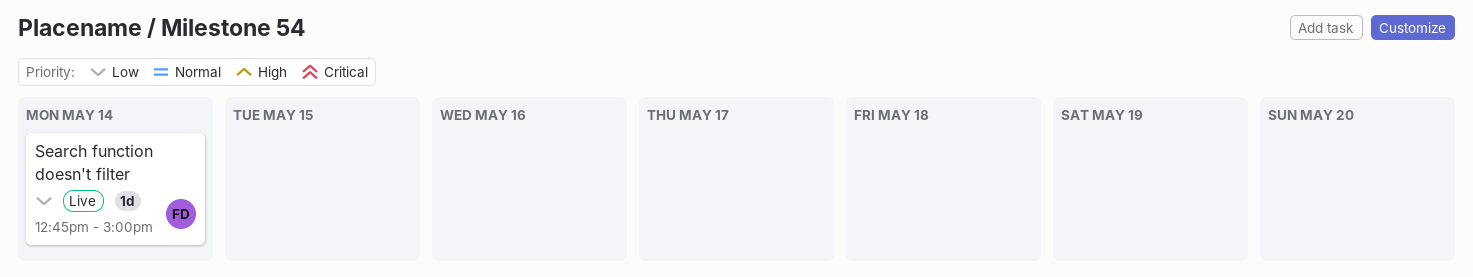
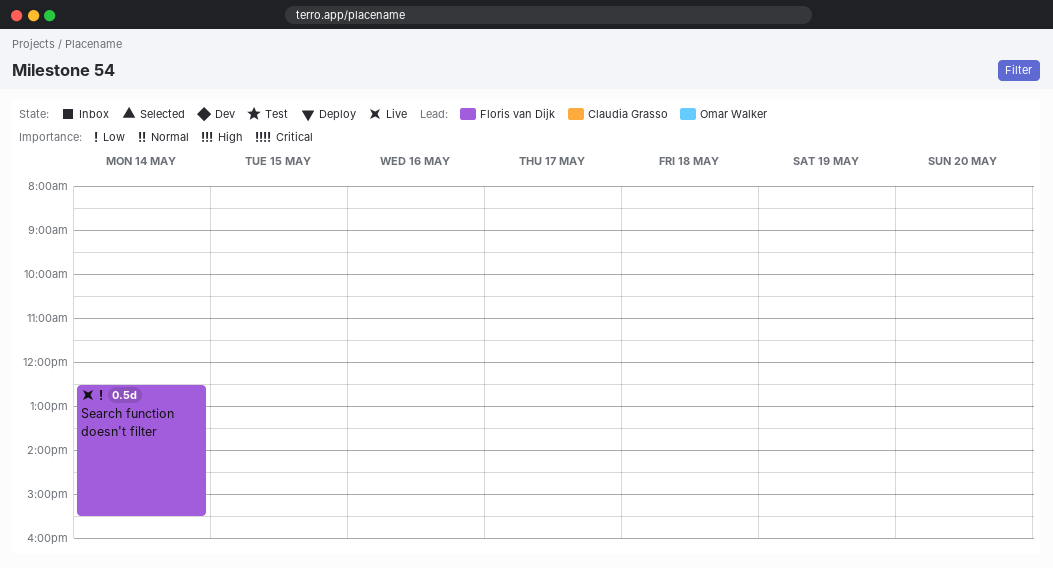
Search function doesn't filter, estimate: 1d -> 0.5d
Search function doesn't filter, begins: 12:45 -> 12:30
Search function doesn't filter, ends: 15:00 -> 15:30

